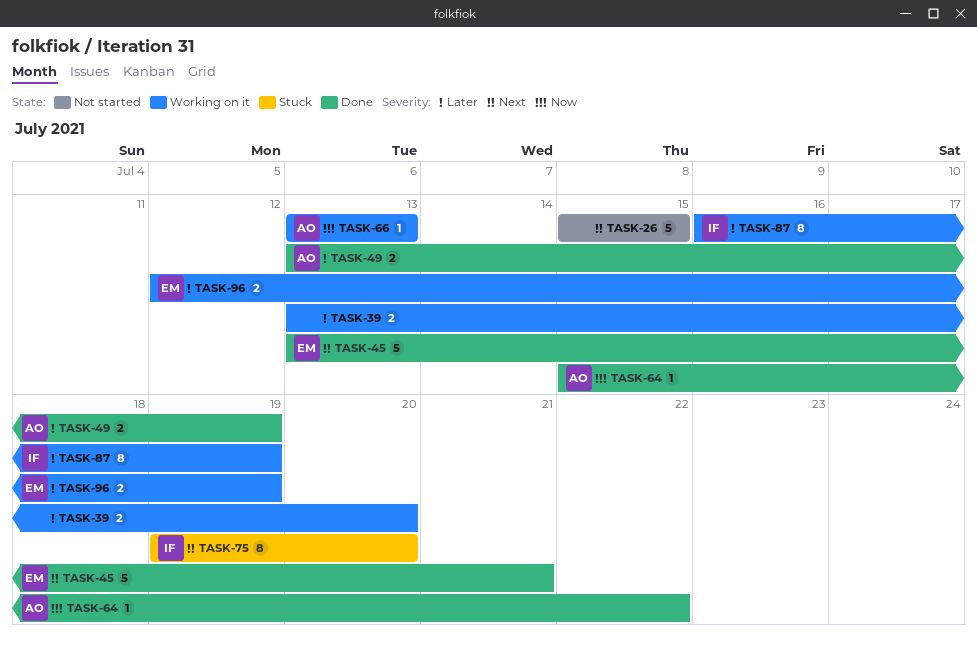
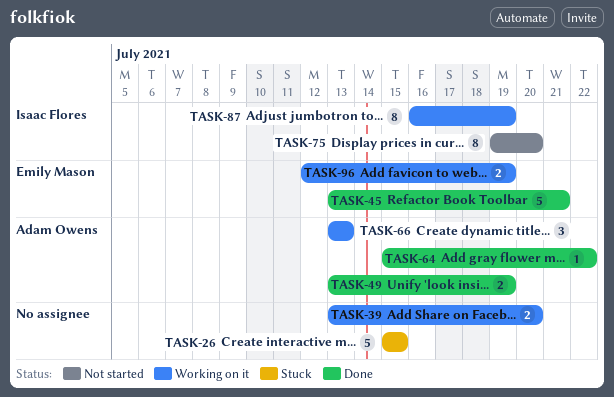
TASK-26, status: Not started -> Stuck
TASK-66, estimate: 1 -> 3
TASK-75, status: Stuck -> Not started

